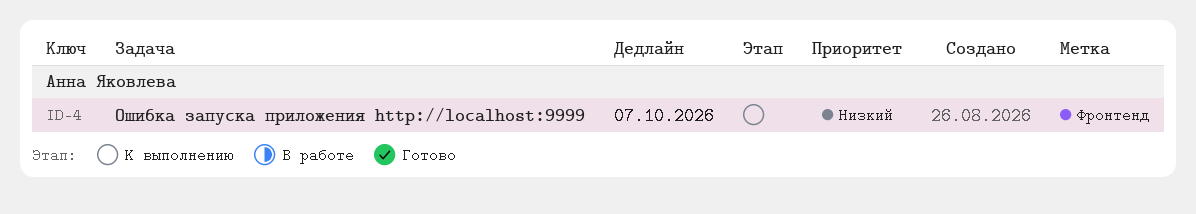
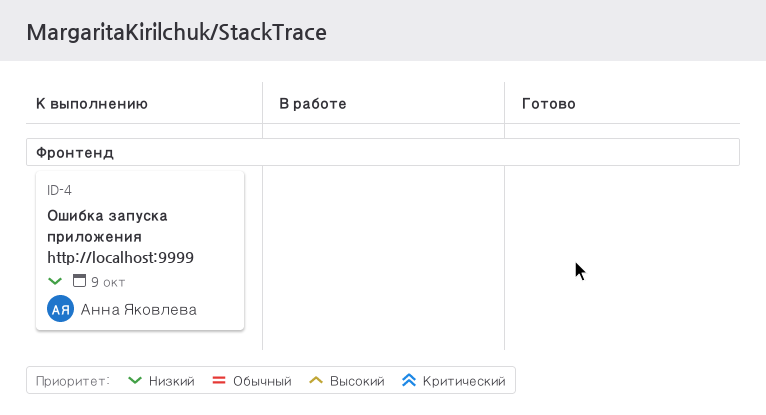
ID-4, due: Oct 7 -> Oct 9

